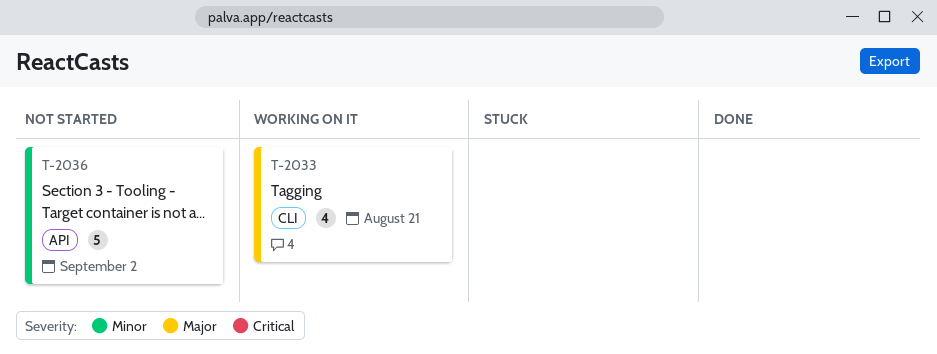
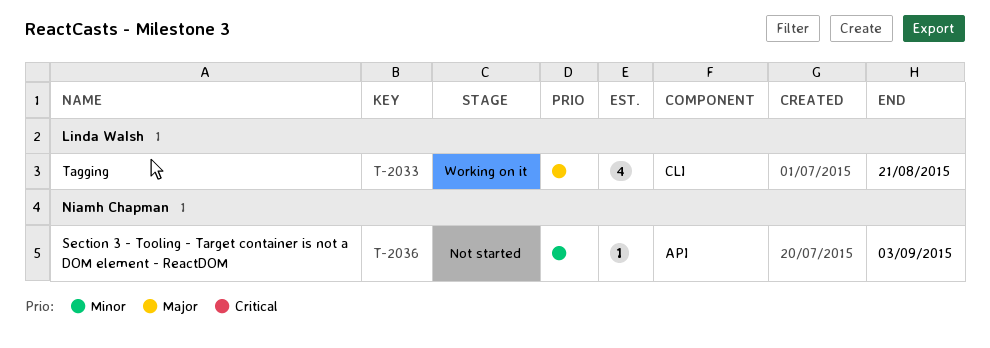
T-2036, estimate: 5 -> 1
T-2036, due: Sep 2 -> Sep 3

